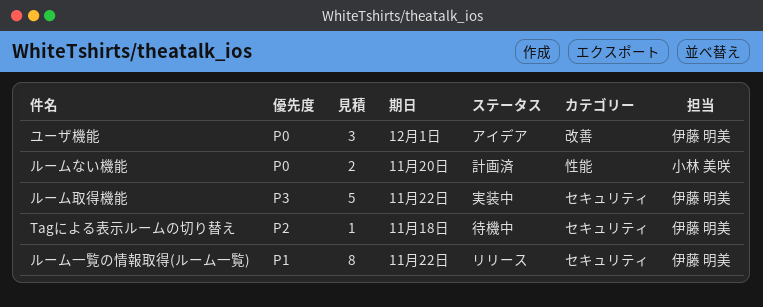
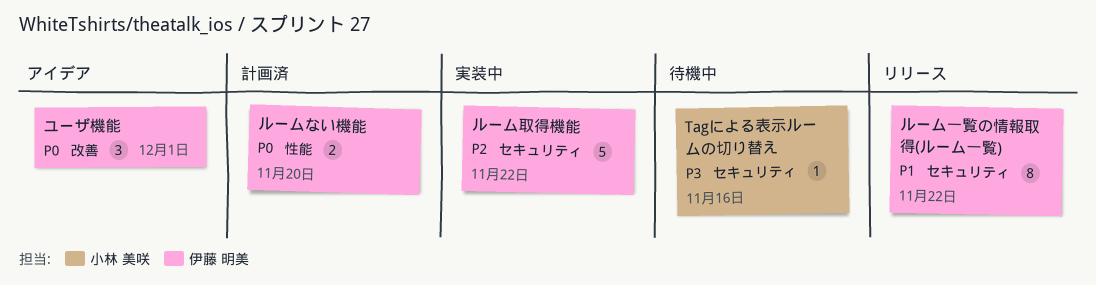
Tagによる表示ルームの切り替え, owner: 伊藤 明美 -> 小林 美咲
Tagによる表示ルームの切り替え, priority: P2 -> P3
Tagによる表示ルームの切り替え, due: Nov 18 -> Nov 16
ルームない機能, owner: 小林 美咲 -> 伊藤 明美
ルーム取得機能, priority: P3 -> P2

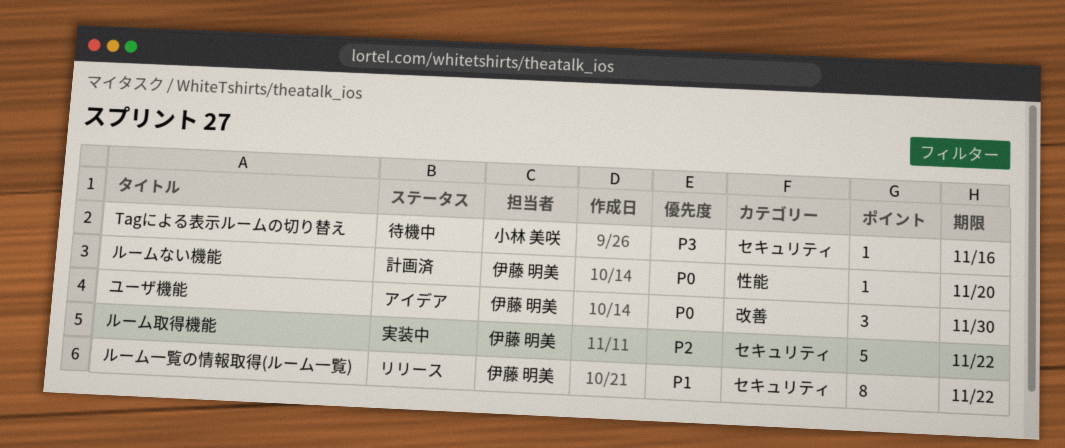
ユーザ機能, due: Dec 1 -> Nov 30
ルームない機能, estimate: 2 -> 1

